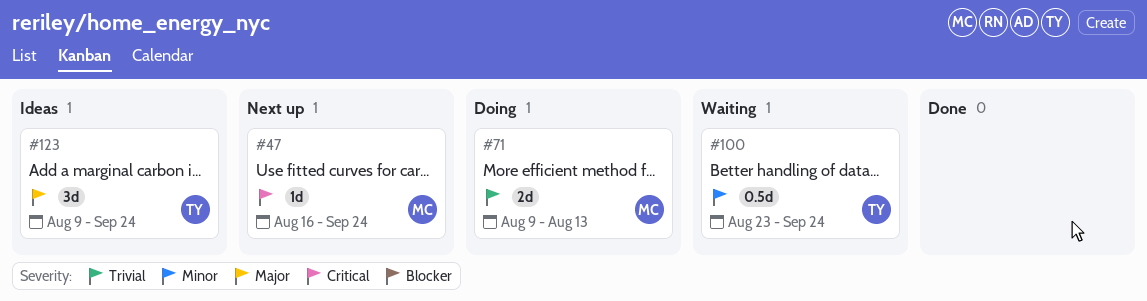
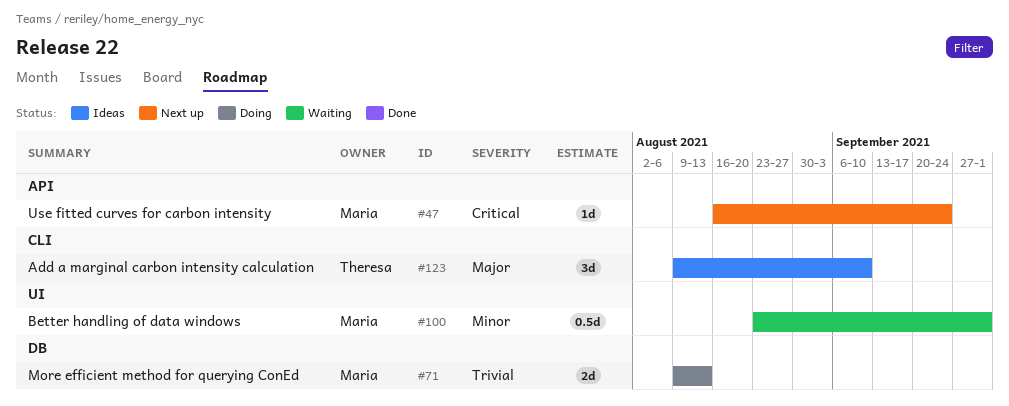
#100, owner: Theresa -> Maria
#100, due: Sep 24 -> Oct 1
#123, due: Sep 24 -> Sep 10

